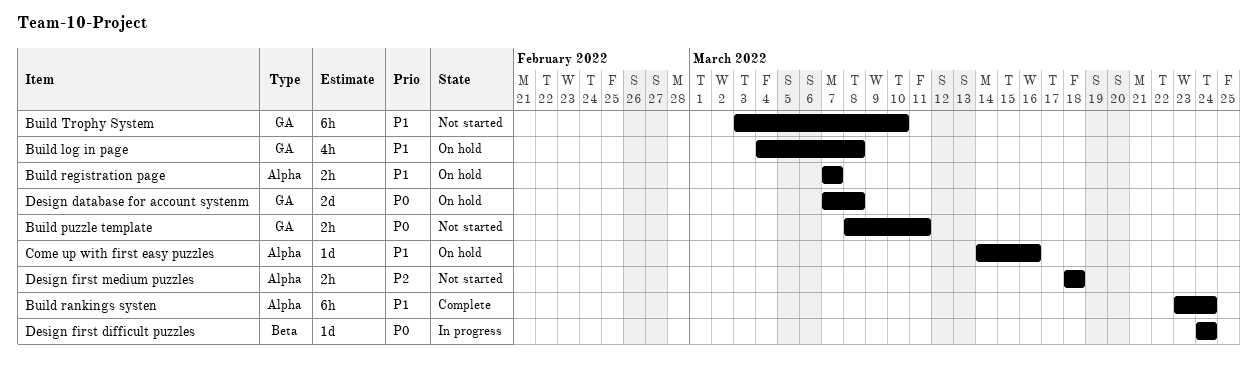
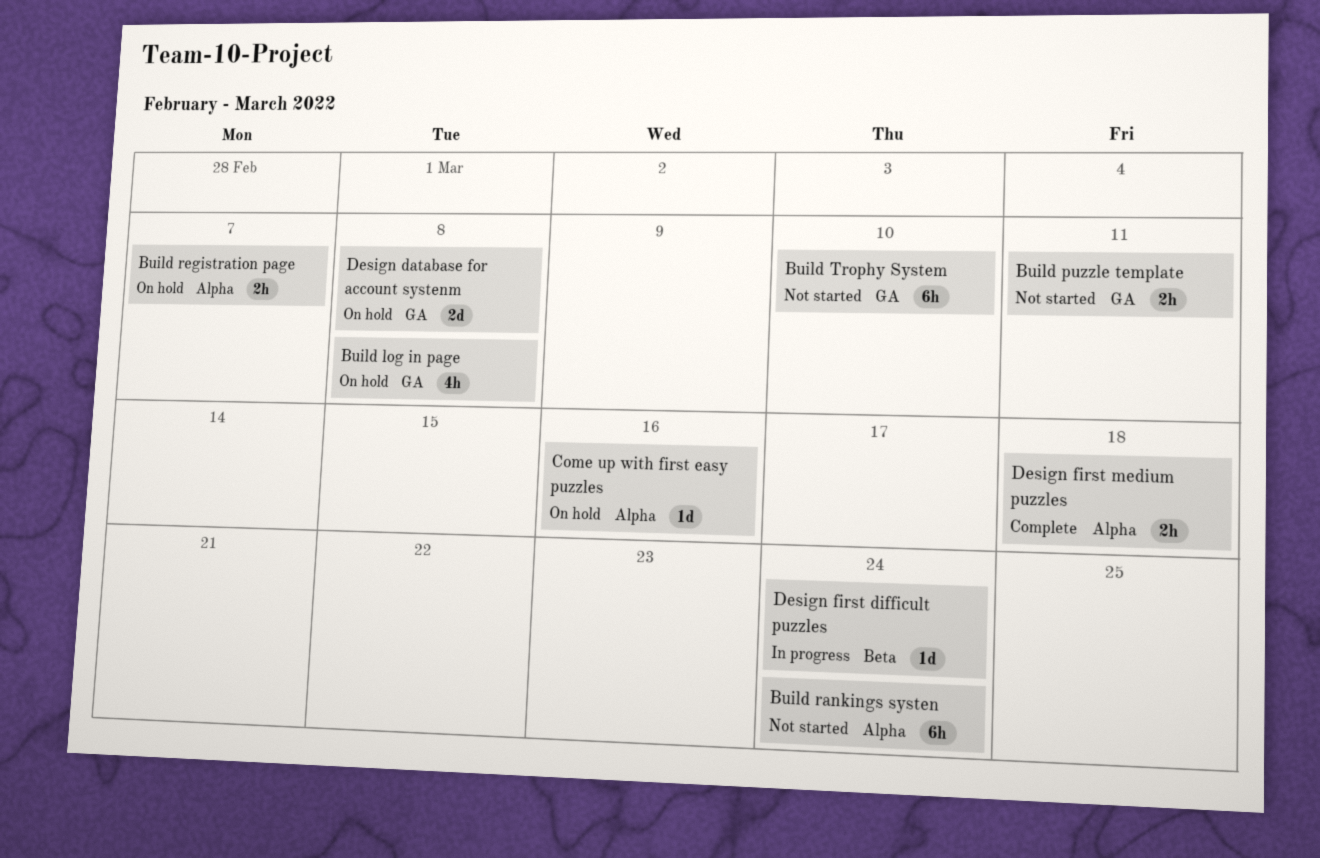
Build rankings systen, status: Complete -> Not started
Design first medium puzzles, status: Not started -> Complete

